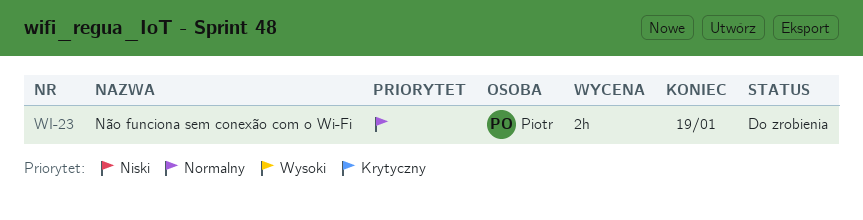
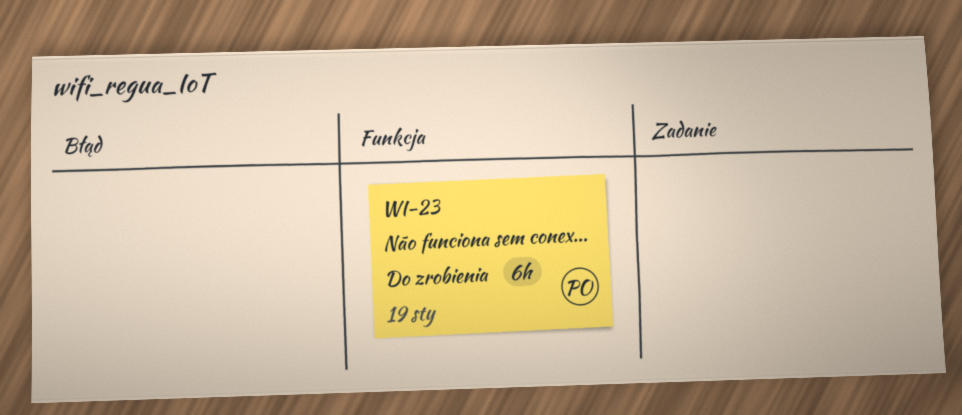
WI-23, estimate: 2h -> 6h

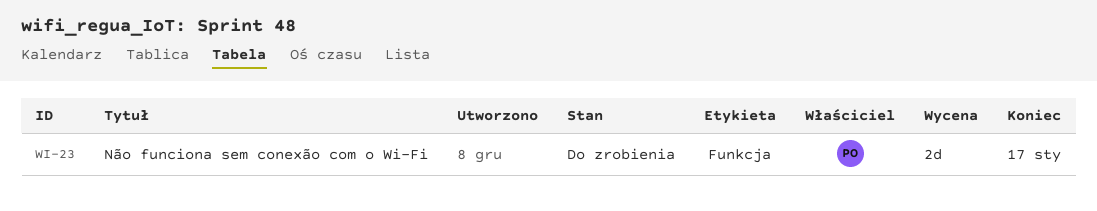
WI-23, estimate: 6h -> 2d
WI-23, due: Jan 19 -> Jan 17

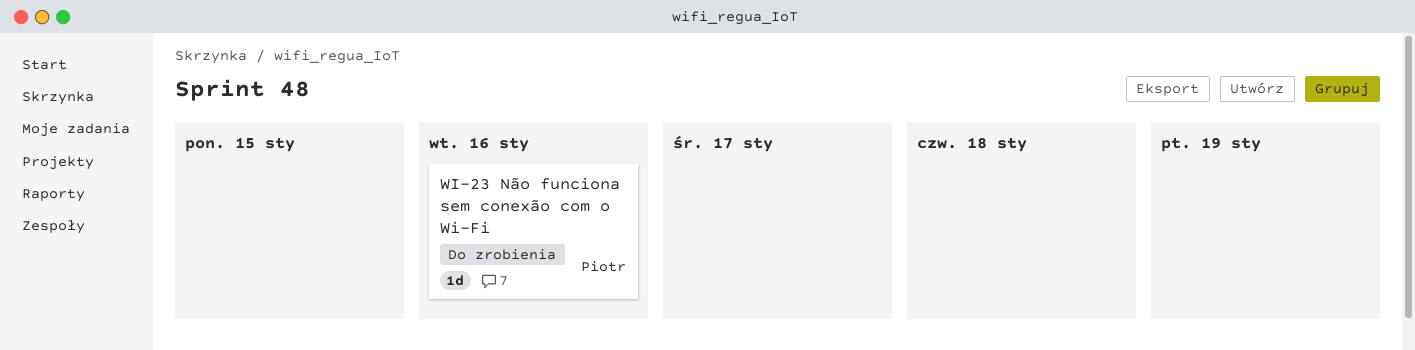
WI-23, estimate: 2d -> 1d
WI-23, due: Jan 17 -> Jan 16

